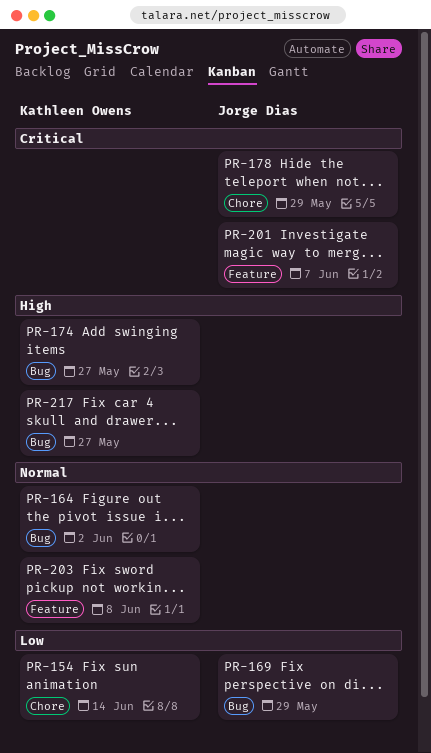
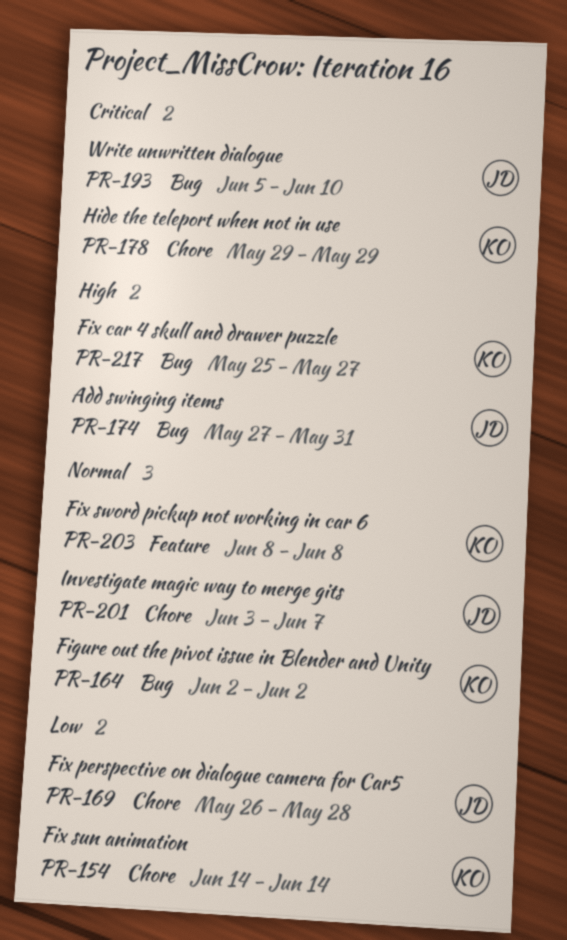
PR-169, label: Bug -> Chore
PR-169, due: May 29 -> May 28
PR-174, owner: Kathleen Owens -> Jorge Dias
PR-174, due: May 27 -> May 31
PR-178, owner: Jorge Dias -> Kathleen Owens
PR-193: none -> present
PR-201, priority: Critical -> Normal
PR-201, label: Feature -> Chore

